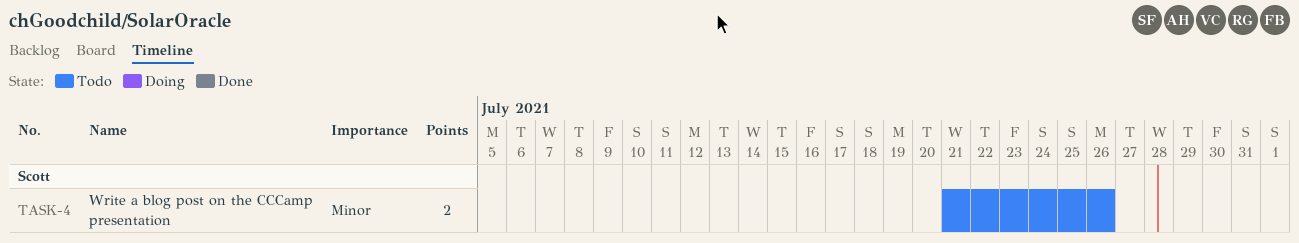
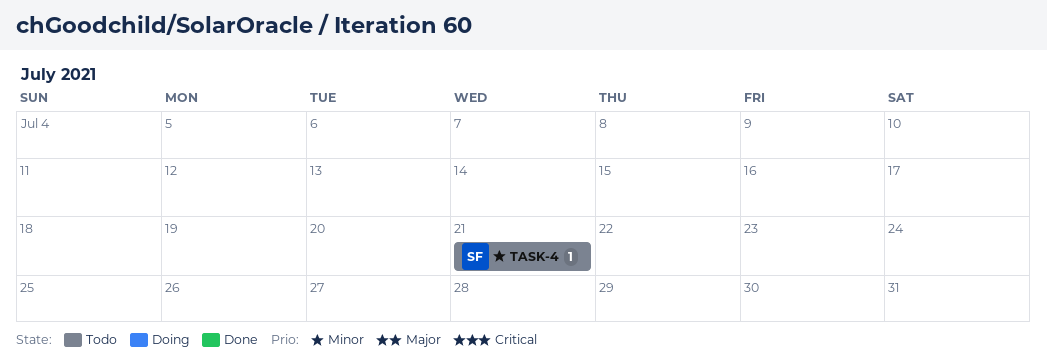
TASK-4, estimate: 2 -> 1
TASK-4, due: Jul 26 -> Jul 21

